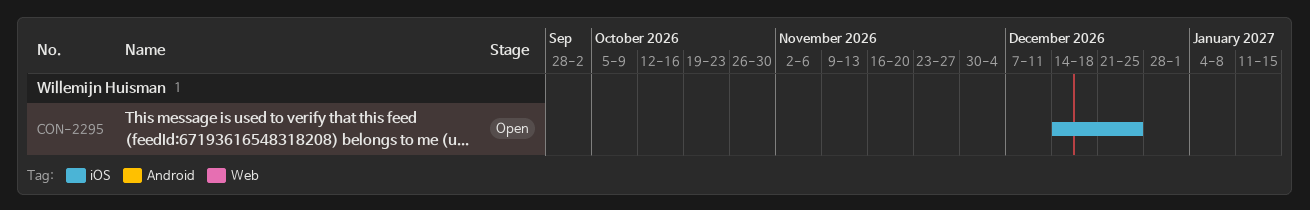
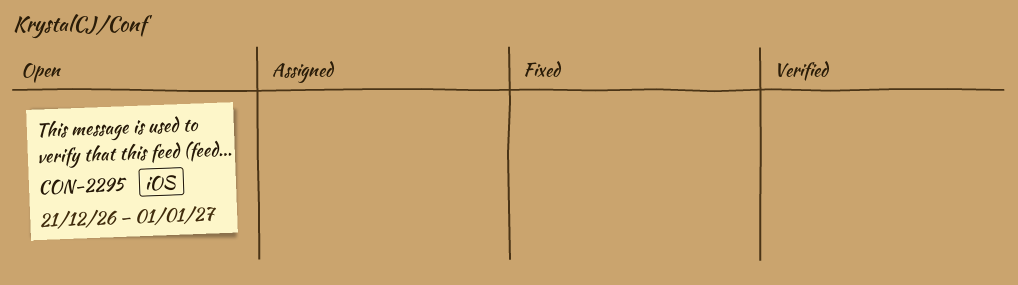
CON-2295, start: Dec 14 -> Dec 21
CON-2295, due: Dec 25 -> Jan 1

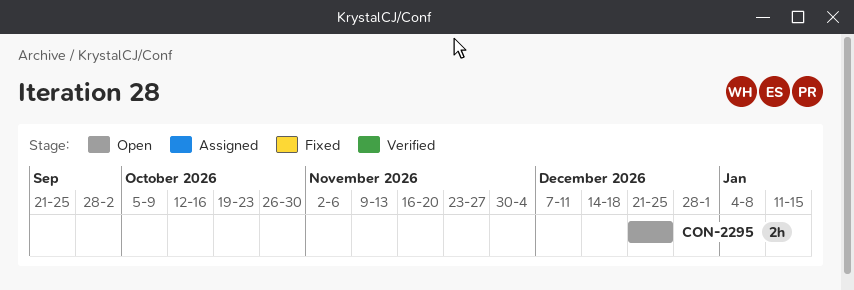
CON-2295, due: Jan 1 -> Dec 25

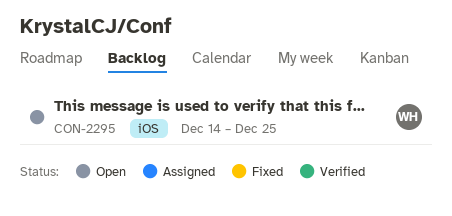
CON-2295, start: Dec 21 -> Dec 14

